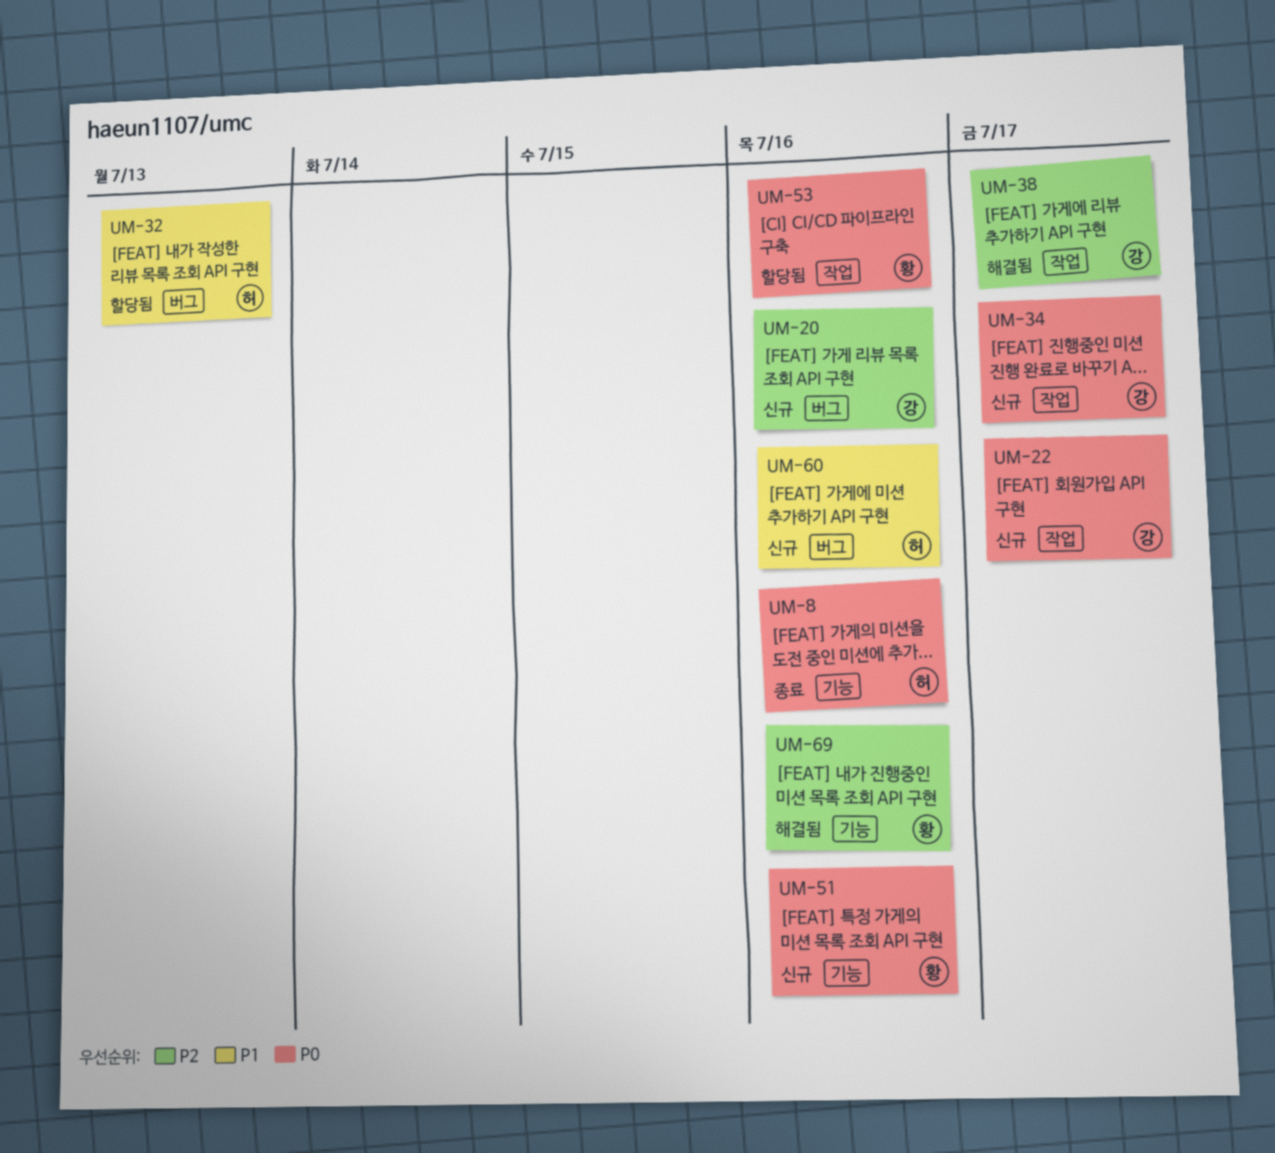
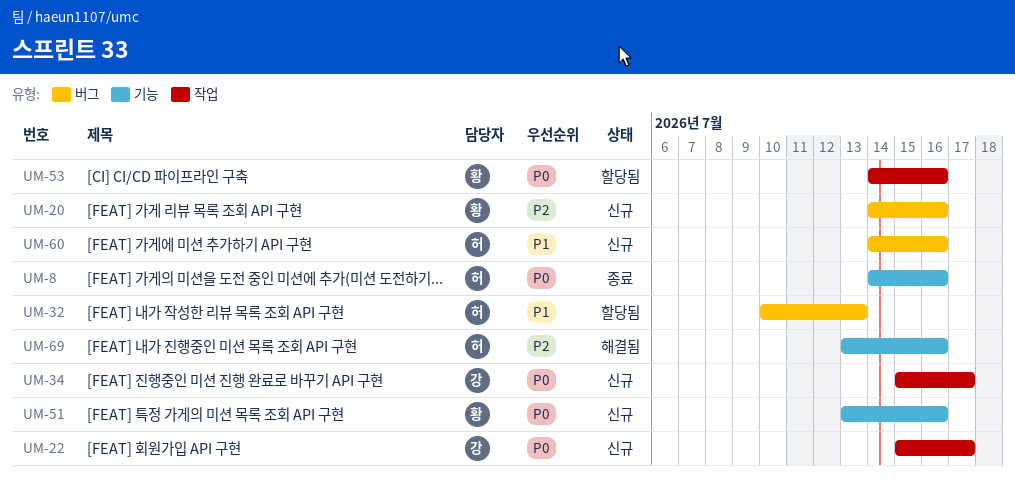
UM-20, owner: 강 -> 황
UM-38: present -> none
UM-69, owner: 황 -> 허

